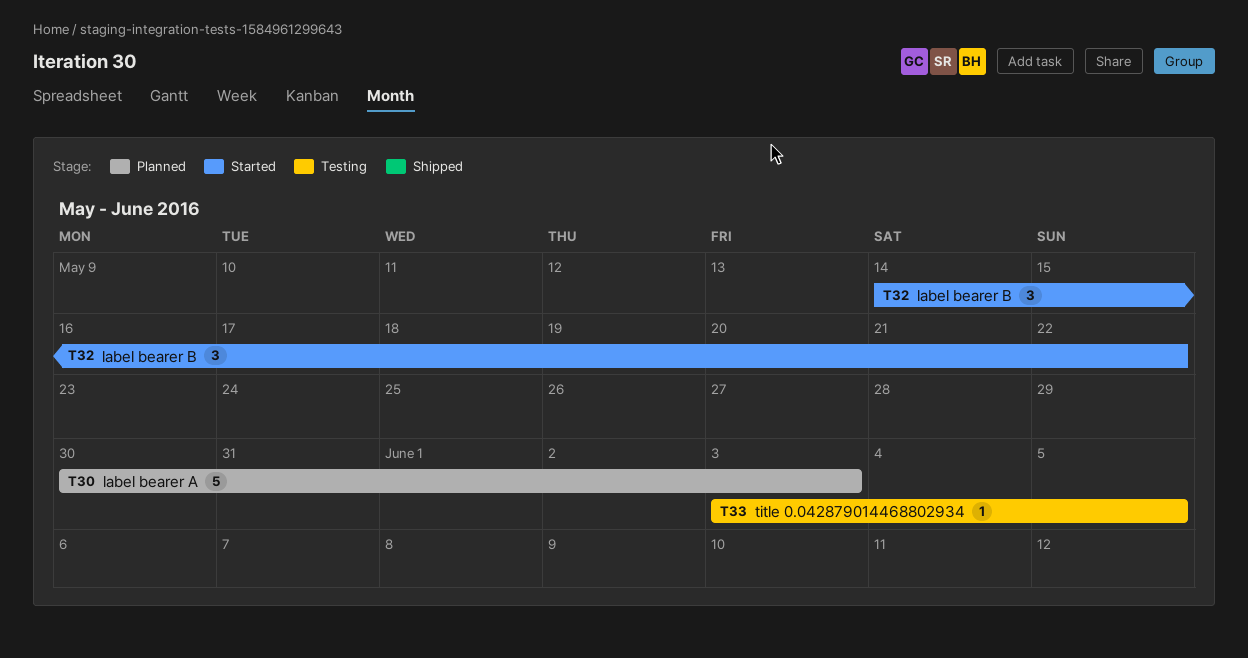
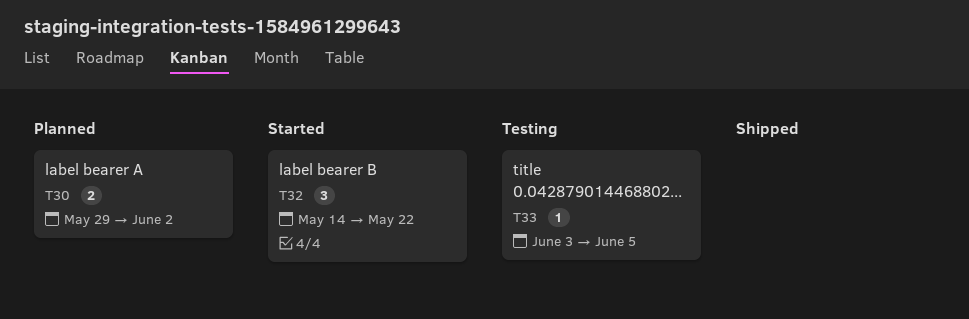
T30, estimate: 5 -> 2
T30, start: May 30 -> May 29
T30, due: Jun 3 -> Jun 2

